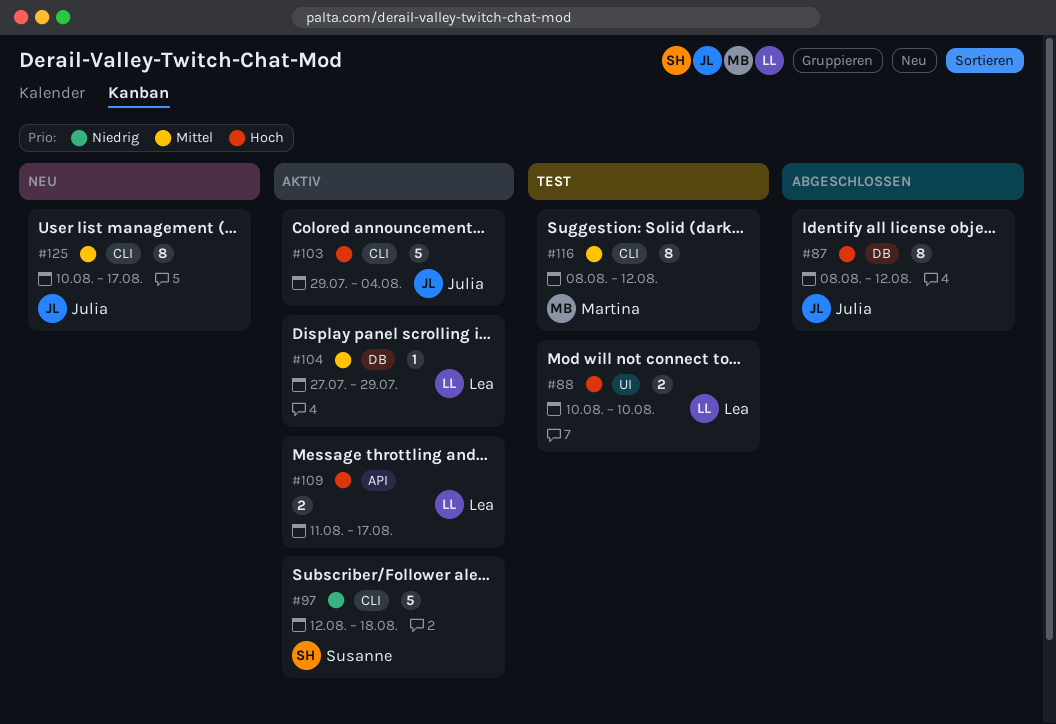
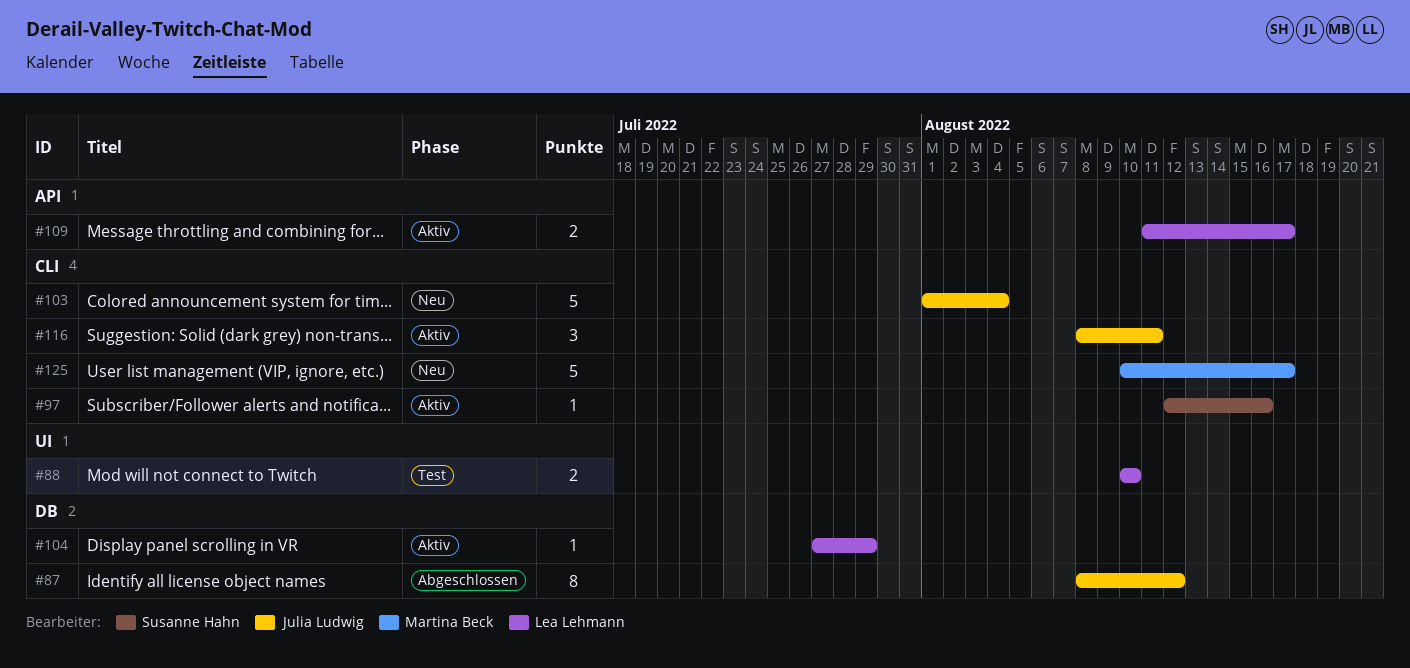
#97, estimate: 5 -> 1
#97, due: Aug 18 -> Aug 16
#103, status: Aktiv -> Neu
#103, start: Jul 29 -> Aug 1
#116, status: Test -> Aktiv
#116, owner: Martina Beck -> Julia Ludwig
#116, estimate: 8 -> 3
#116, due: Aug 12 -> Aug 11
#125, owner: Julia Ludwig -> Martina Beck
#125, estimate: 8 -> 5

